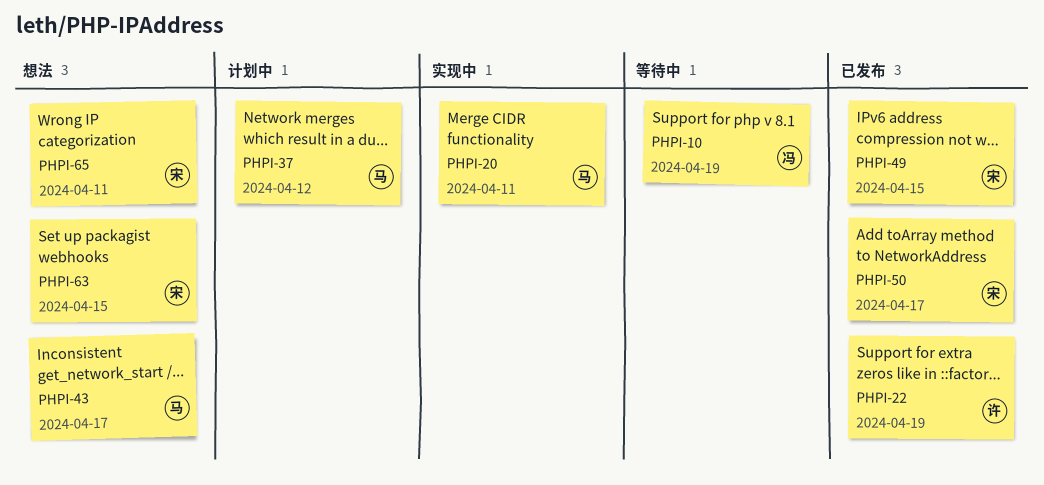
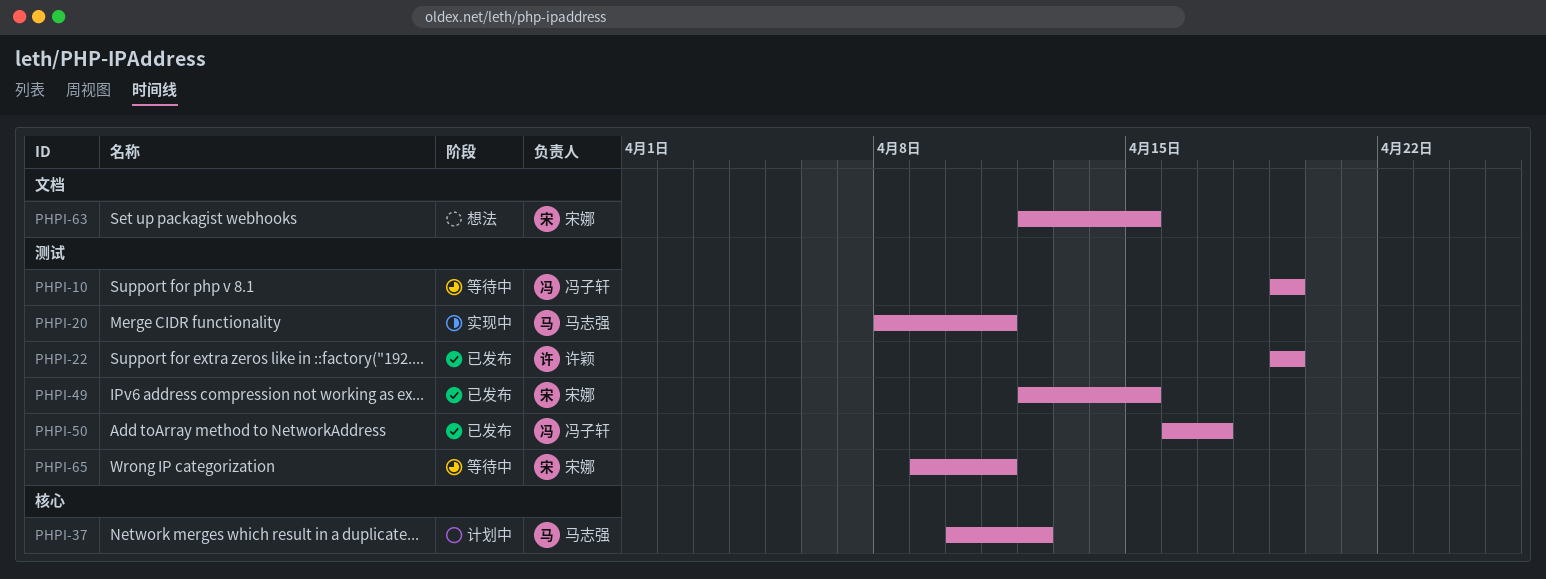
PHPI-43: present -> none
PHPI-50, owner: 宋娜 -> 冯子轩
PHPI-65, status: 想法 -> 等待中

